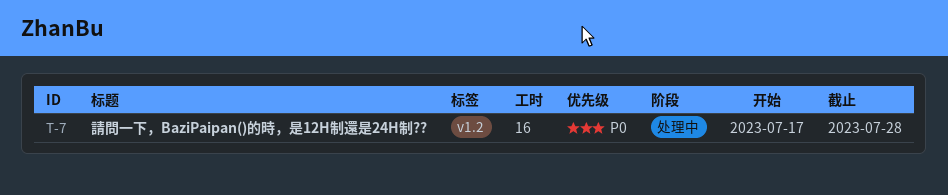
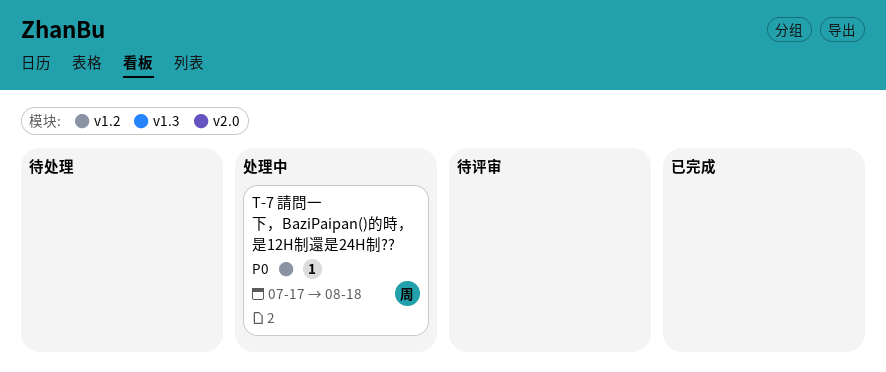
T-7, estimate: 16 -> 1
T-7, due: Jul 28 -> Aug 18

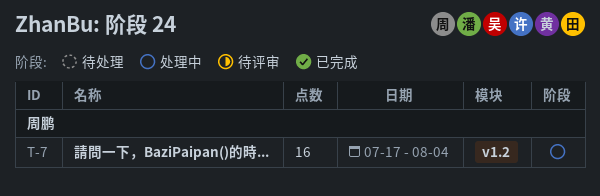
T-7, estimate: 1 -> 16
T-7, due: Aug 18 -> Aug 4

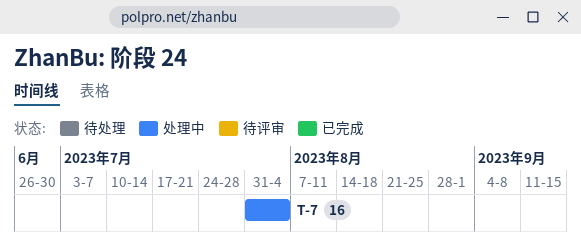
T-7, start: Jul 17 -> Jul 31

